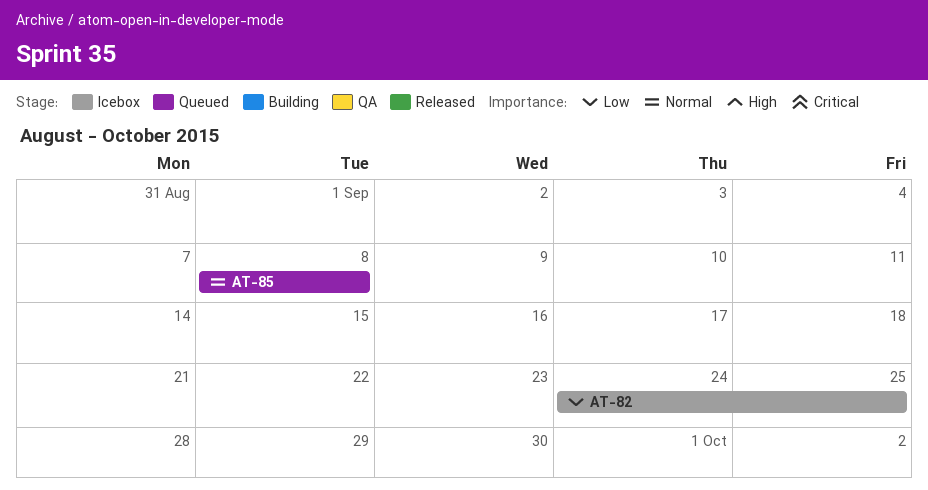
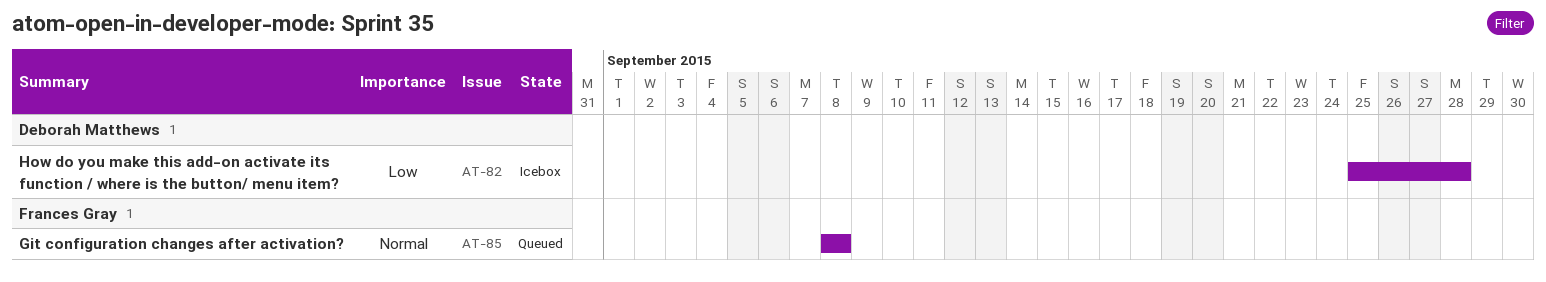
AT-82, start: Sep 24 -> Sep 25
AT-82, due: Sep 25 -> Sep 28

